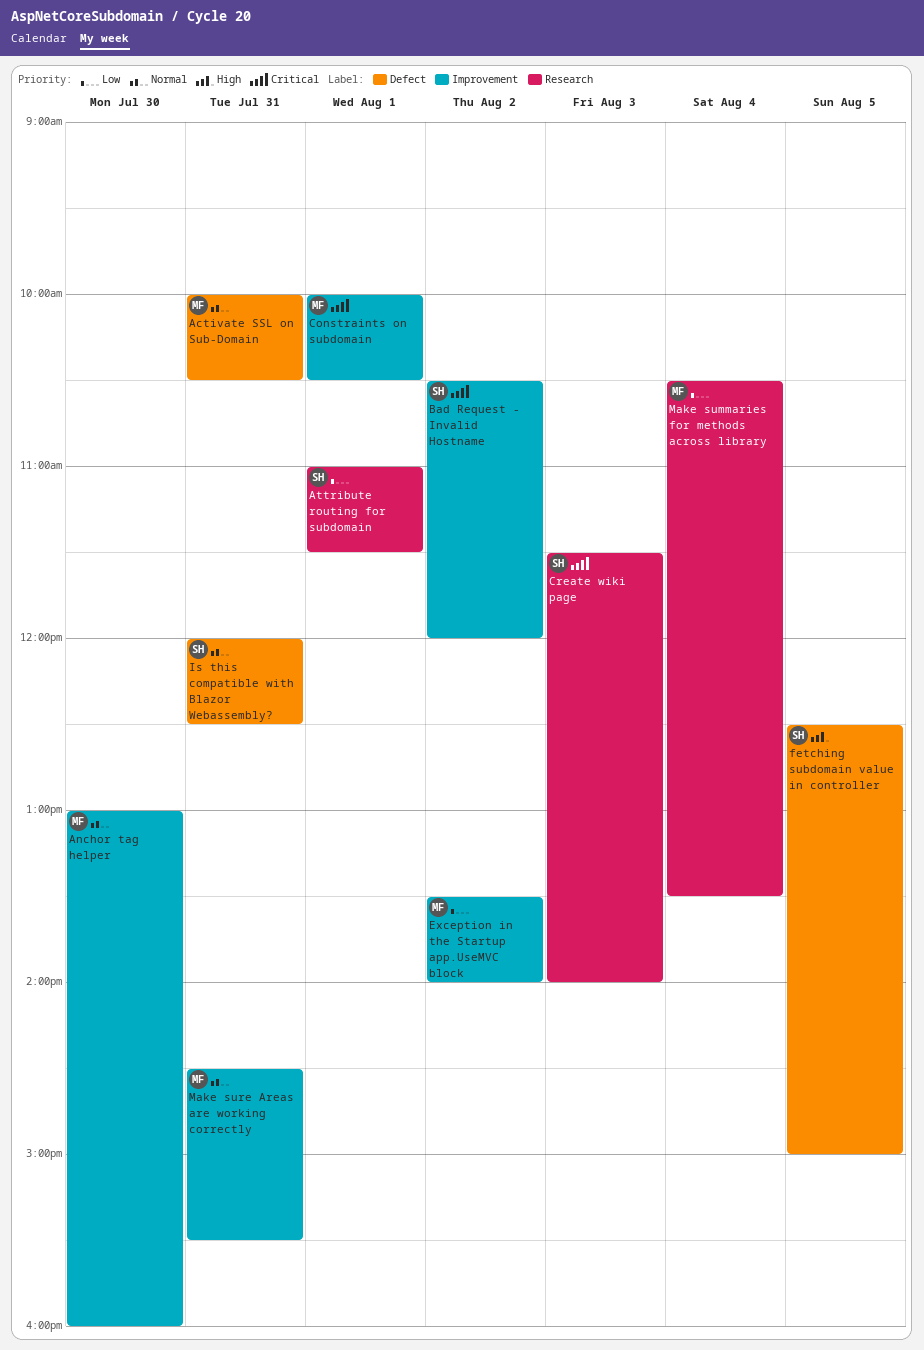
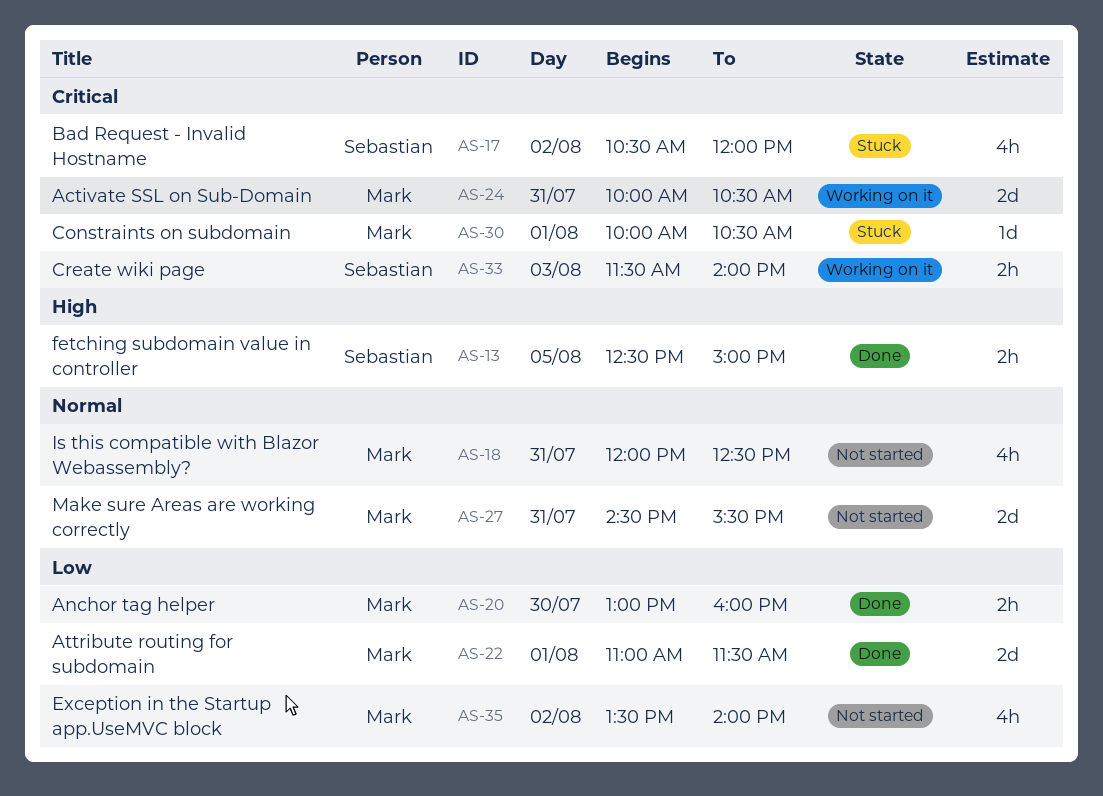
Activate SSL on Sub-Domain, priority: Normal -> Critical
Anchor tag helper, priority: Normal -> Low
Attribute routing for subdomain, owner: Sebastian -> Mark
Is this compatible with Blazor Webassembly?, owner: Sebastian -> Mark
Make summaries for methods across library: present -> none

